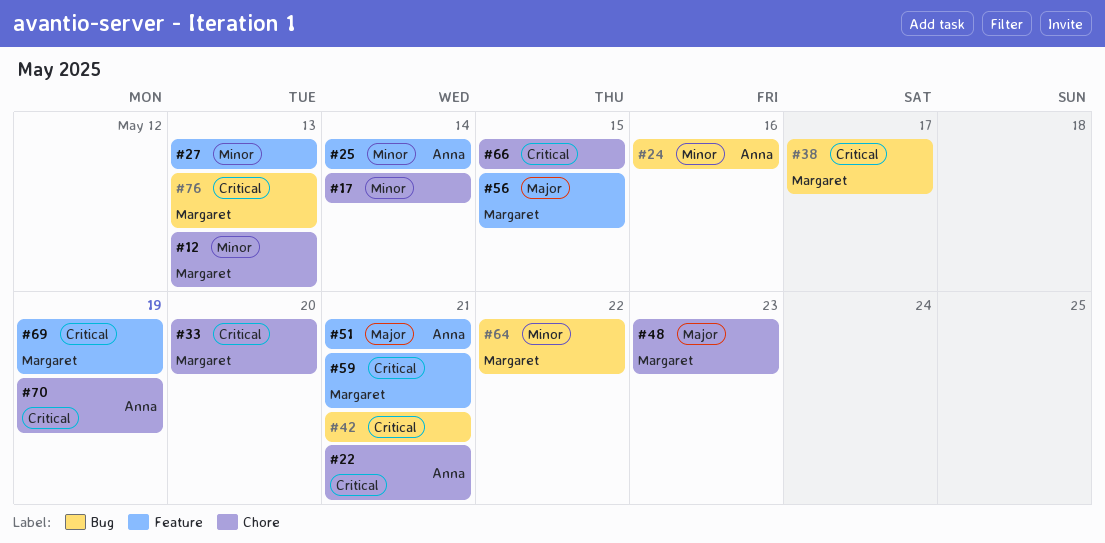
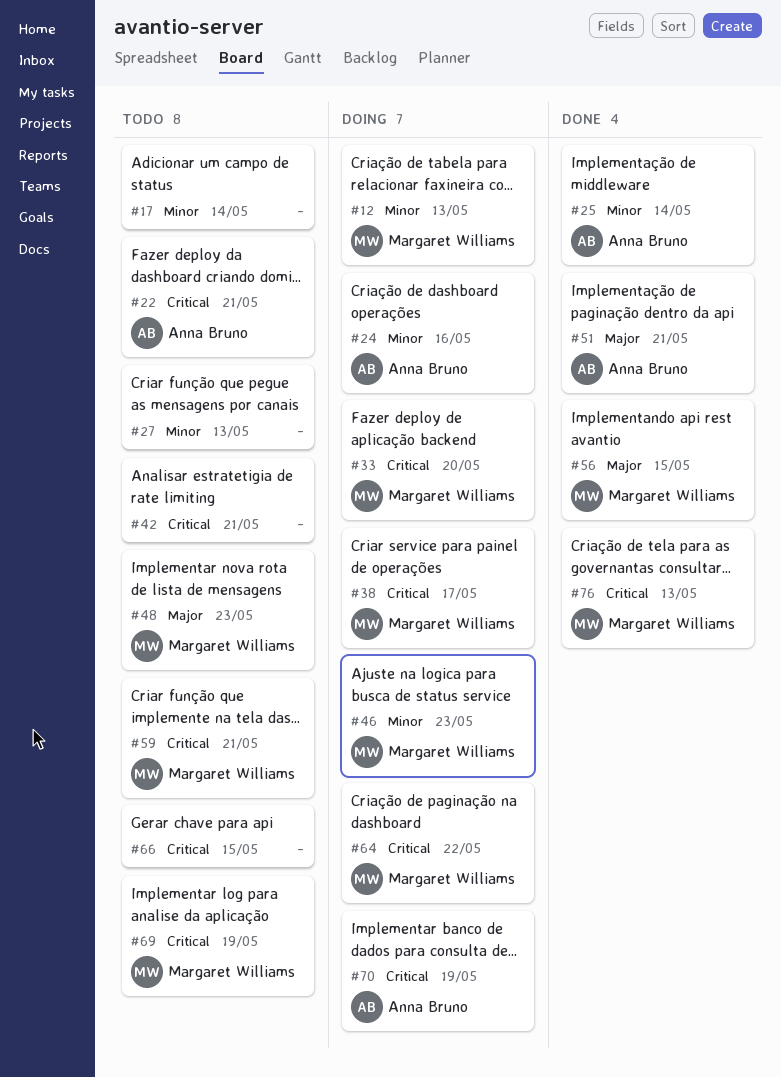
#46: none -> present
#64, priority: Minor -> Critical

